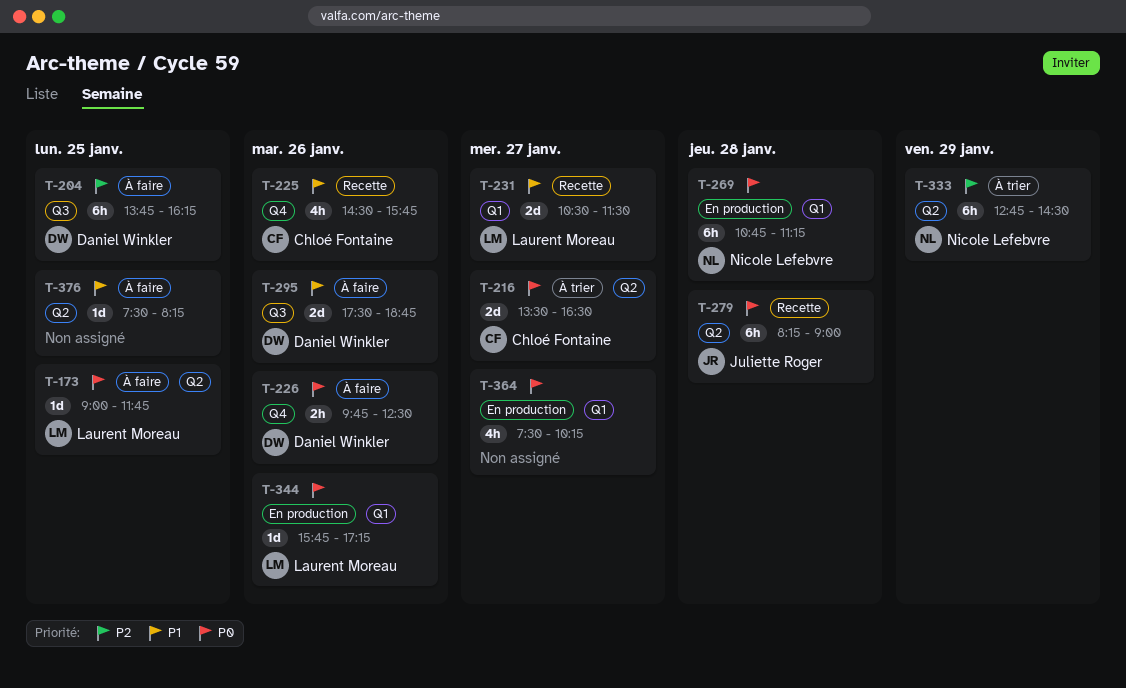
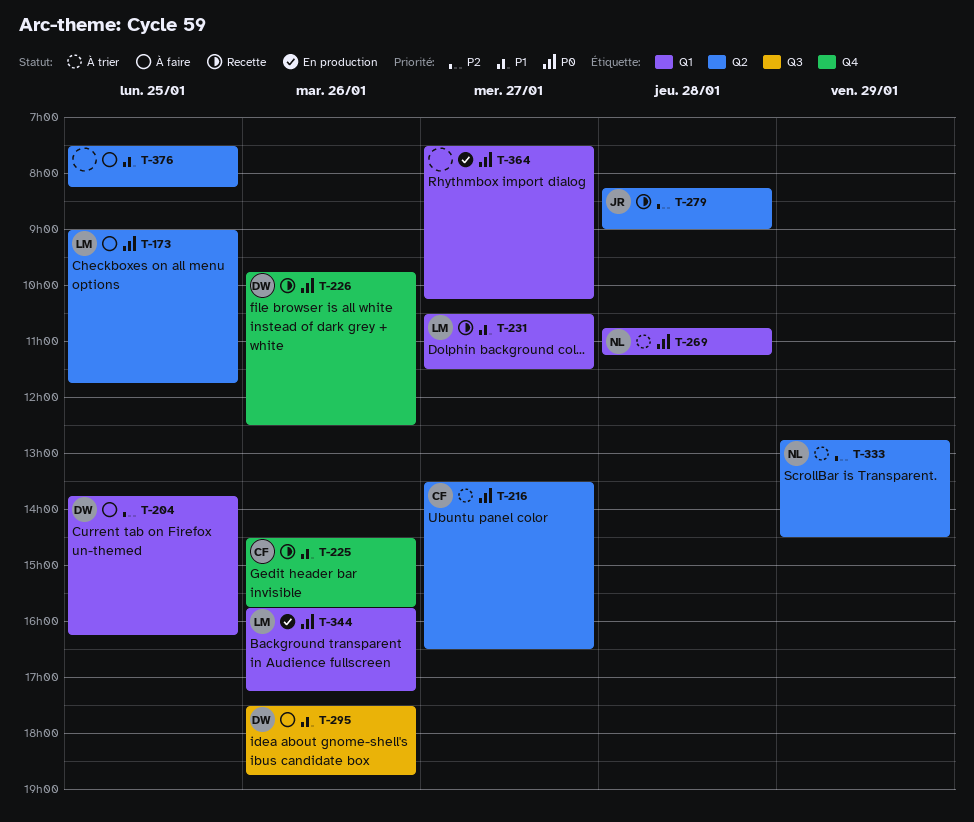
T-204, label: Q3 -> Q1
T-226, status: À faire -> Recette
T-269, status: En production -> À trier
T-279, priority: P0 -> P2

